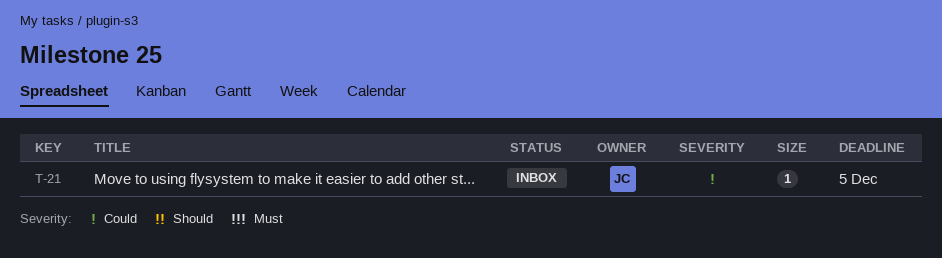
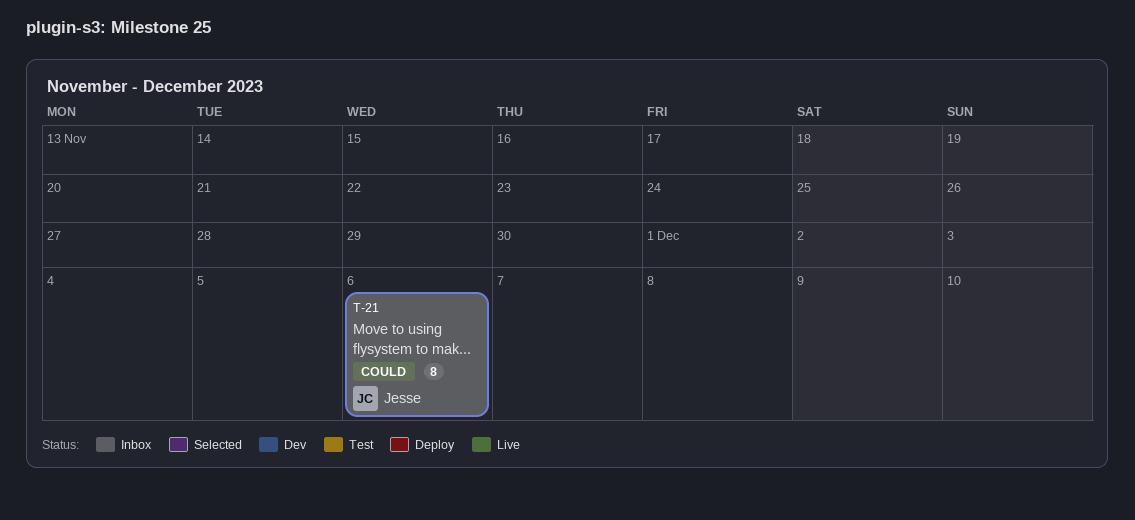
T-21, estimate: 1 -> 8
T-21, due: Dec 5 -> Dec 6

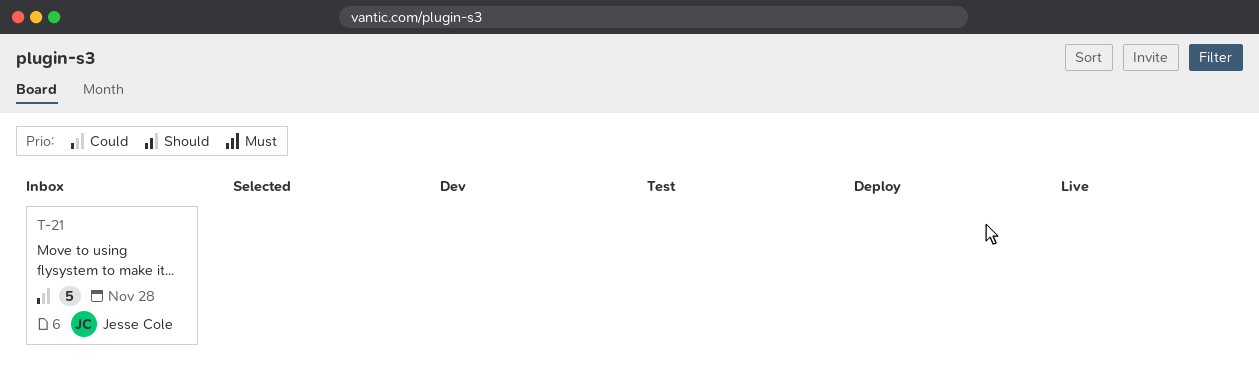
T-21, estimate: 8 -> 5
T-21, due: Dec 6 -> Nov 28

